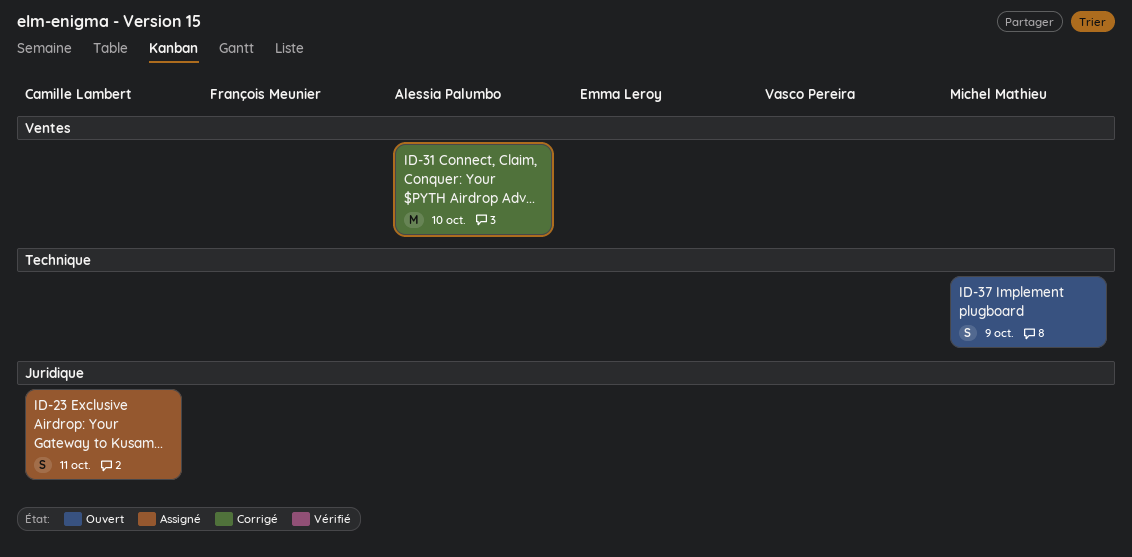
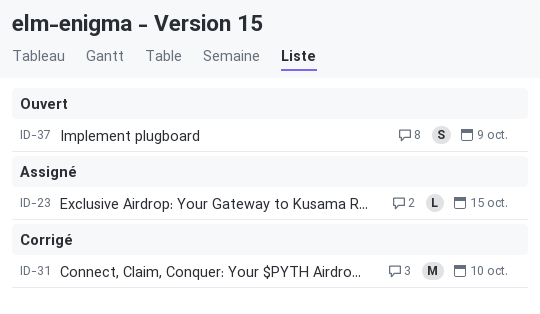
ID-23, estimate: S -> L
ID-23, due: Oct 11 -> Oct 15

